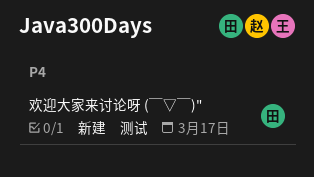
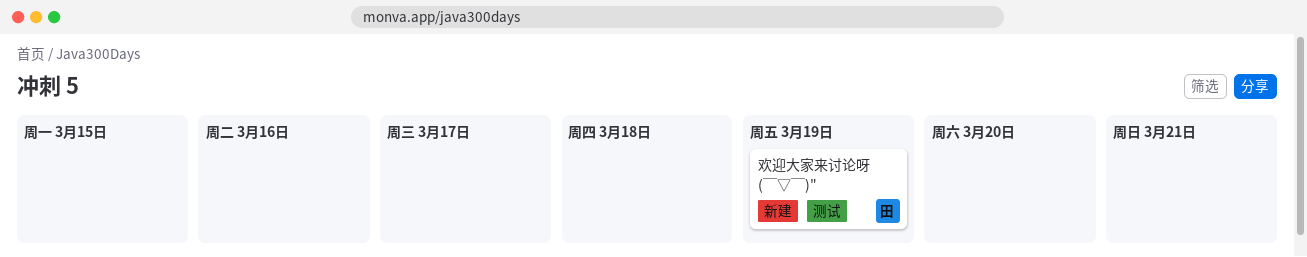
欢迎大家来讨论呀 (￣▽￣)", due: Mar 17 -> Mar 19

